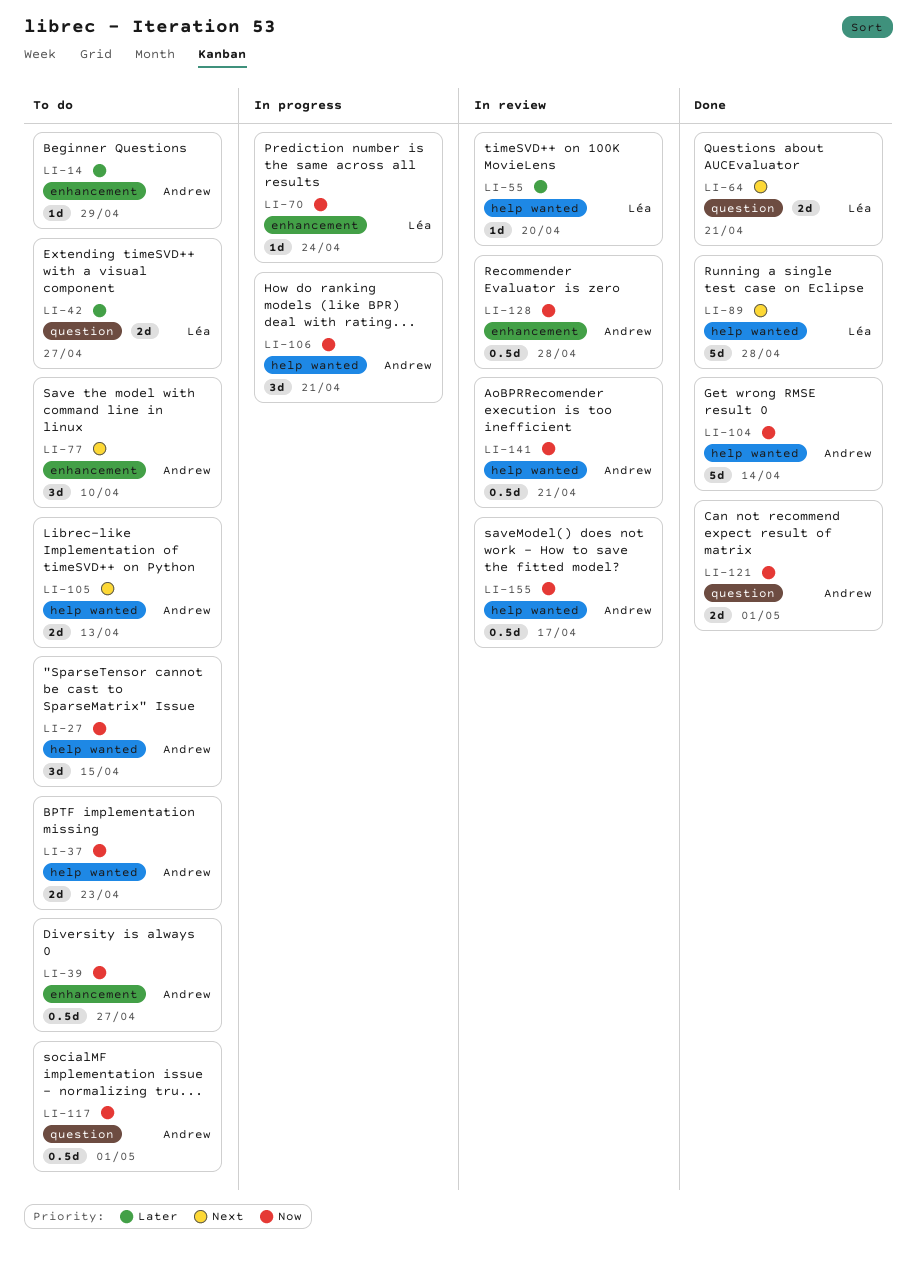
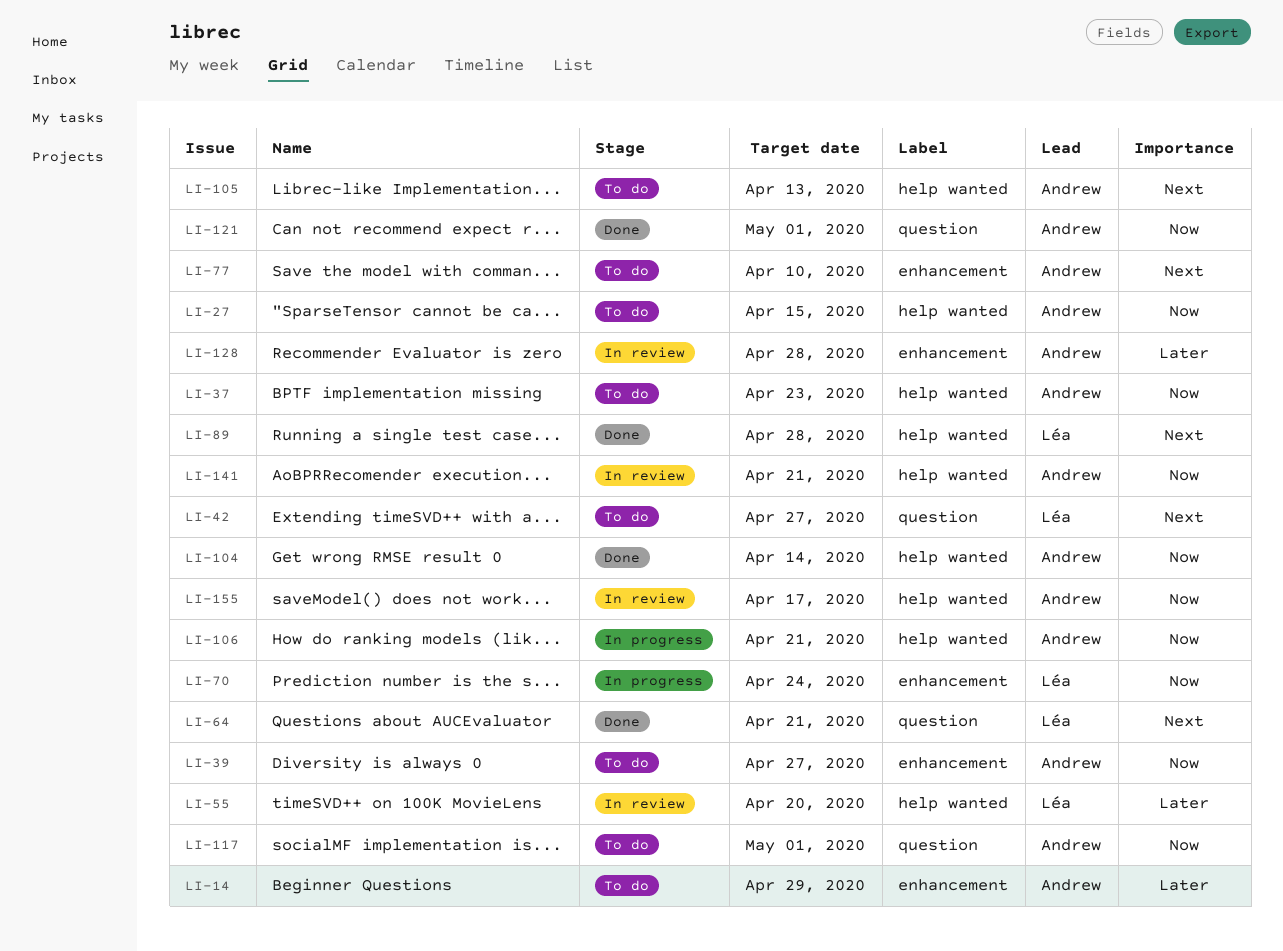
LI-42, priority: Later -> Next
LI-128, priority: Now -> Later

